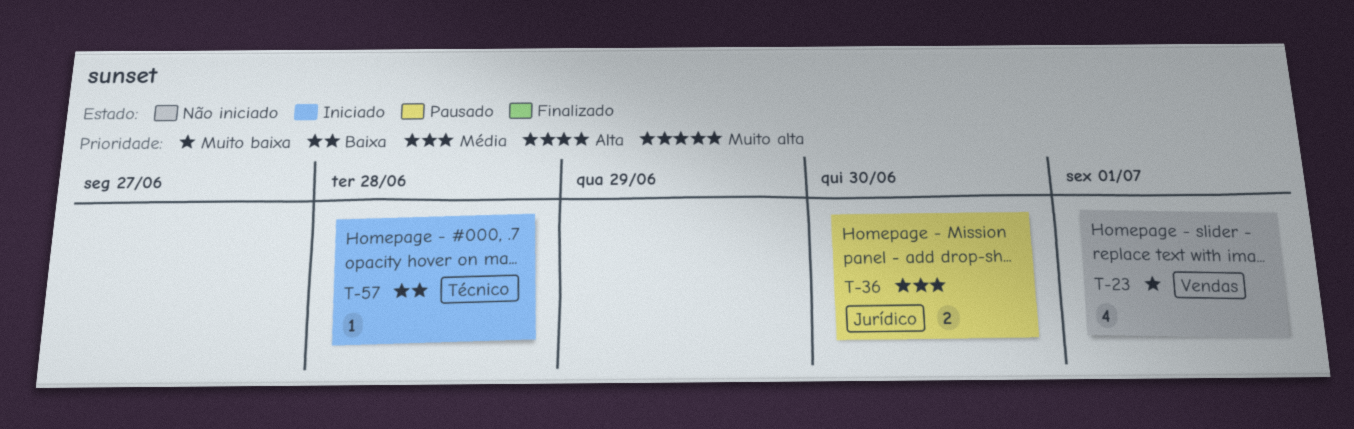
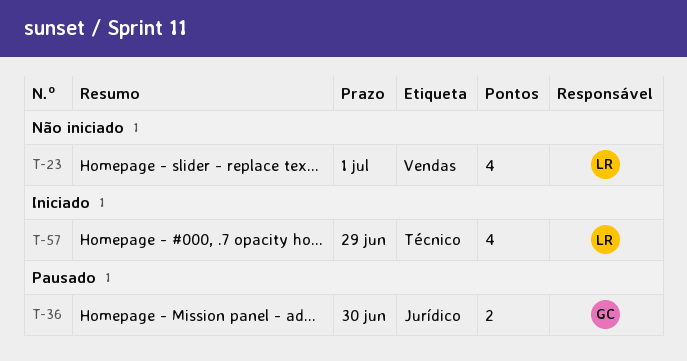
T-57, estimate: 1 -> 4
T-57, due: Jun 28 -> Jun 29

